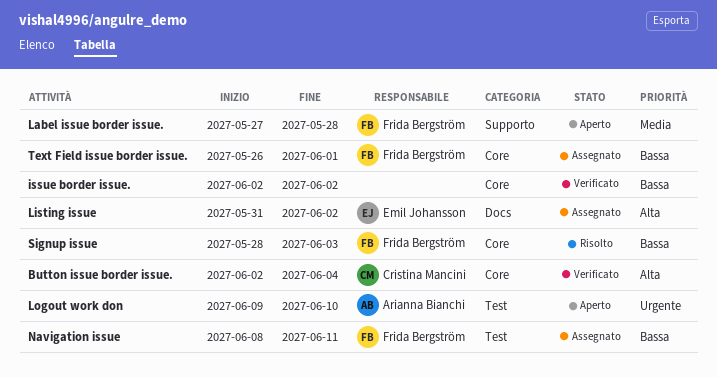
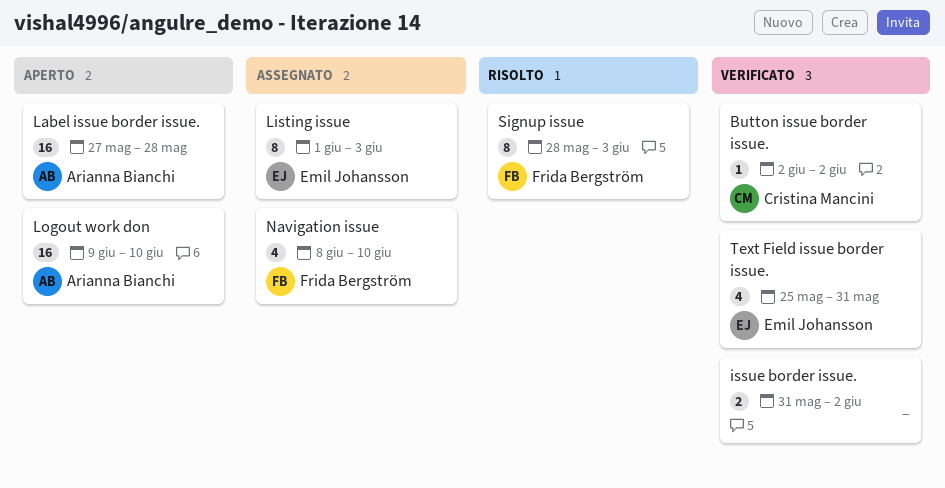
Button issue border issue., due: Jun 4 -> Jun 2
issue border issue., start: Jun 2 -> May 31
Label issue border issue., owner: Frida Bergström -> Arianna Bianchi
Listing issue, start: May 31 -> Jun 1
Listing issue, due: Jun 2 -> Jun 3
Navigation issue, due: Jun 11 -> Jun 10
Text Field issue border issue., status: Assegnato -> Verificato
Text Field issue border issue., owner: Frida Bergström -> Emil Johansson
Text Field issue border issue., start: May 26 -> May 25
Text Field issue border issue., due: Jun 1 -> May 31

